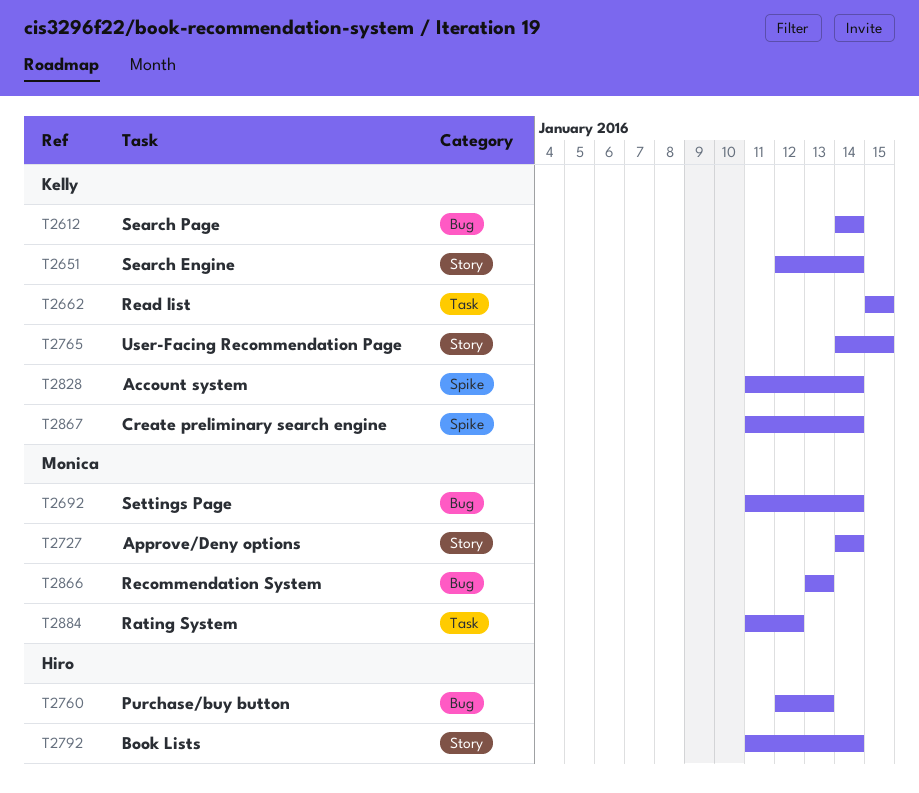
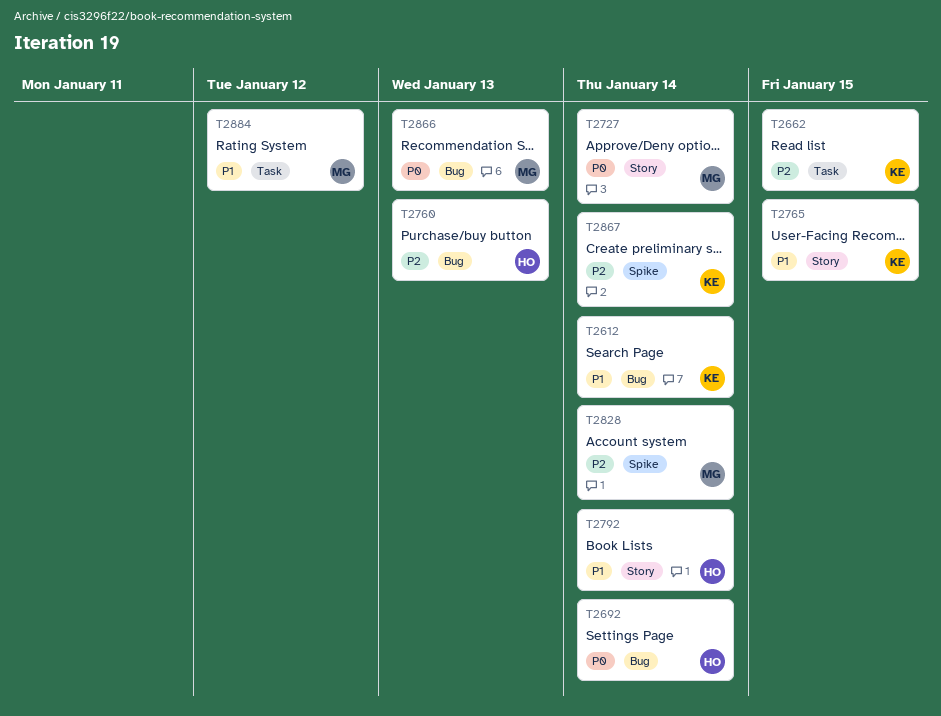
T2651: present -> none
T2692, owner: Monica -> Hiro
T2828, owner: Kelly -> Monica

